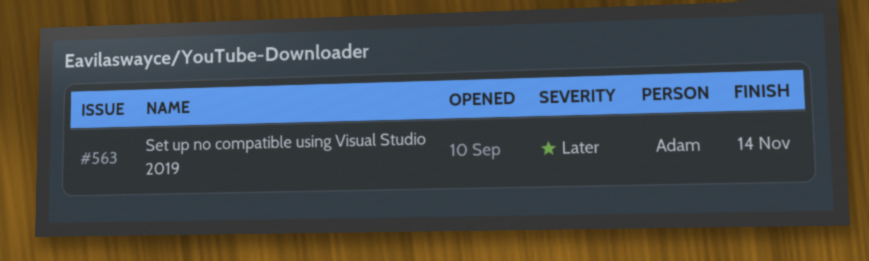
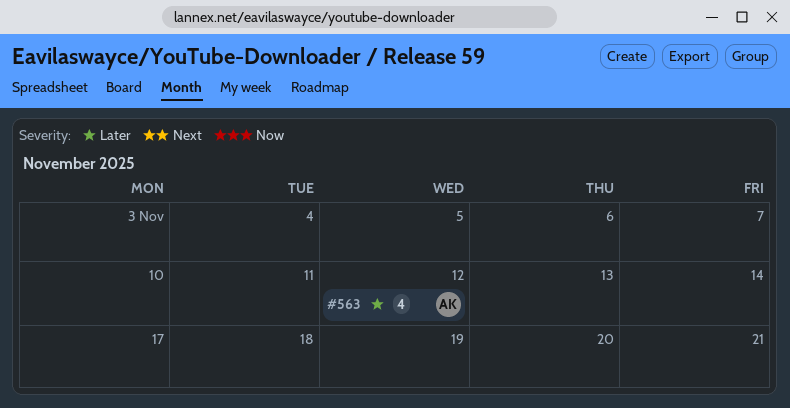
#563, due: Nov 14 -> Nov 12

